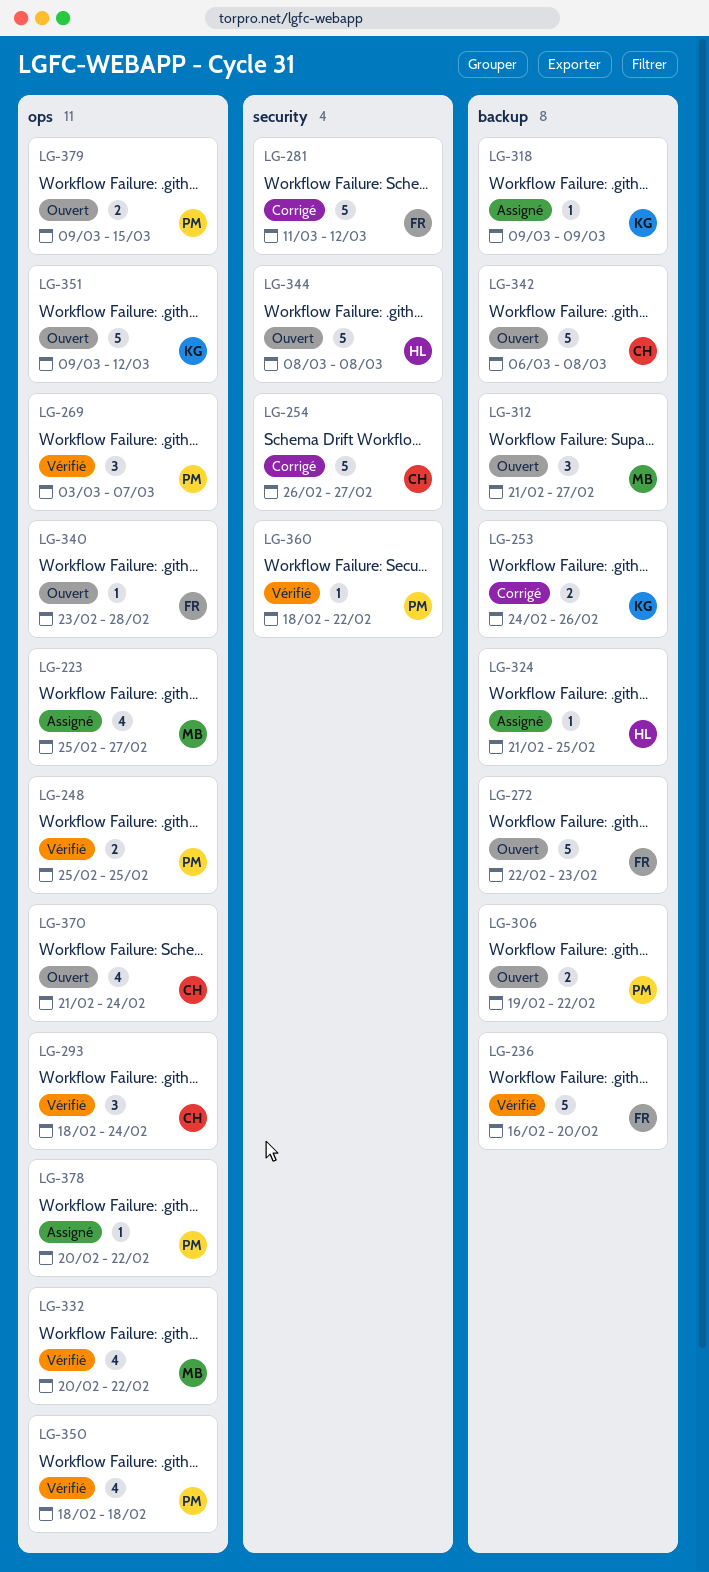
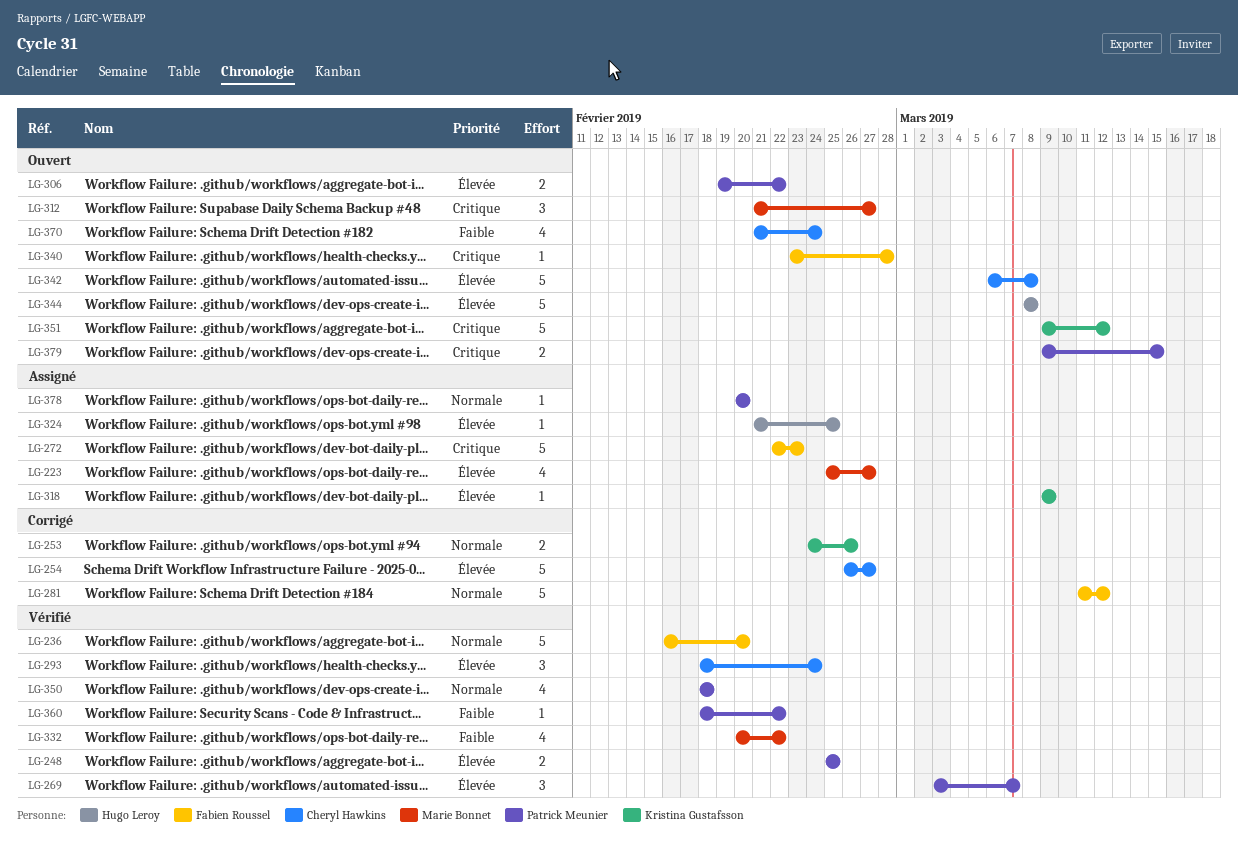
LG-272, status: Ouvert -> Assigné
LG-378, due: Feb 22 -> Feb 20

